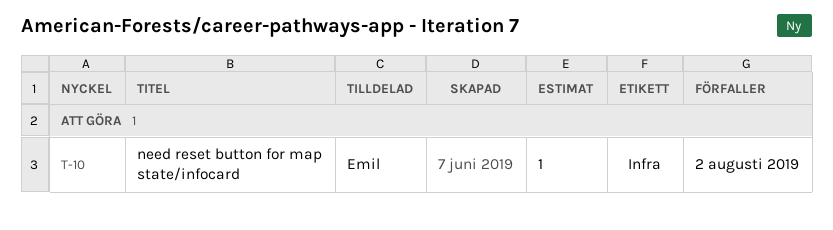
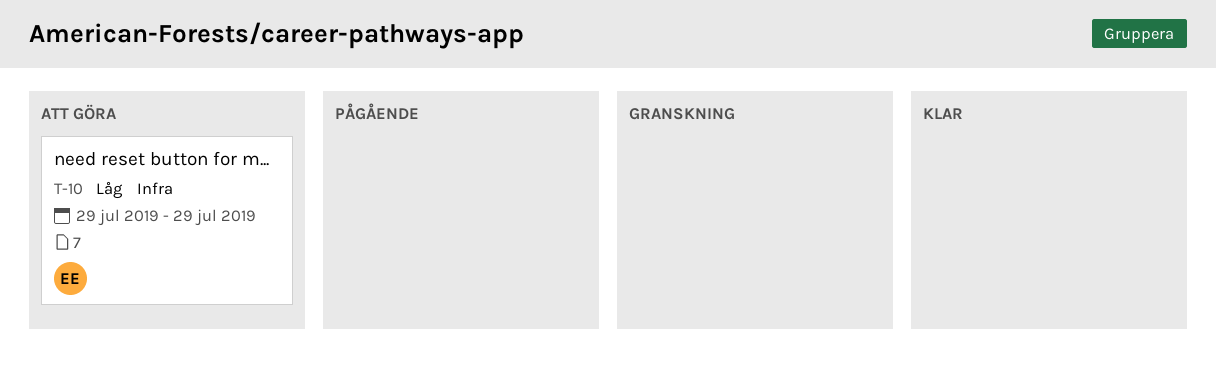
T-10, due: Aug 2 -> Jul 29

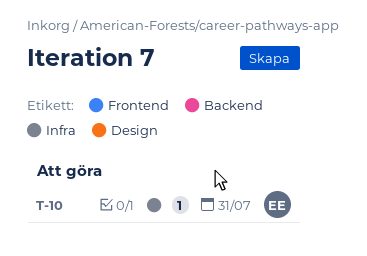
T-10, due: Jul 29 -> Jul 31

